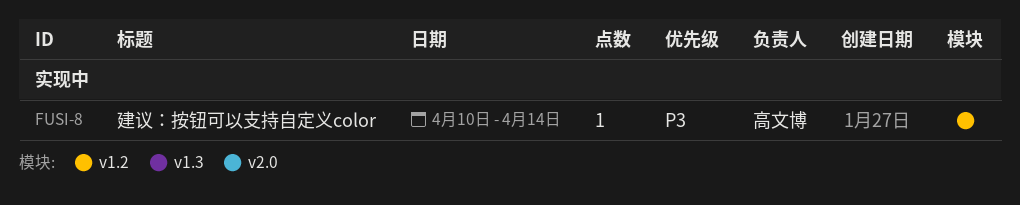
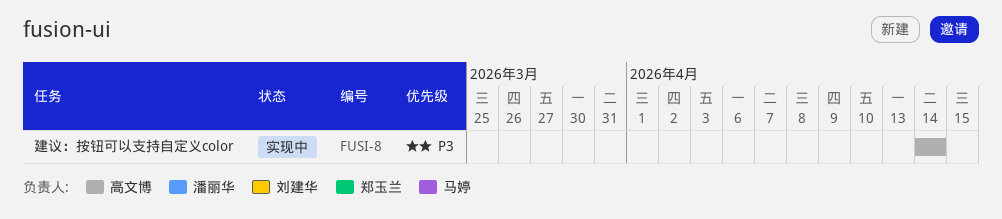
FUSI-8, start: Apr 10 -> Apr 14

